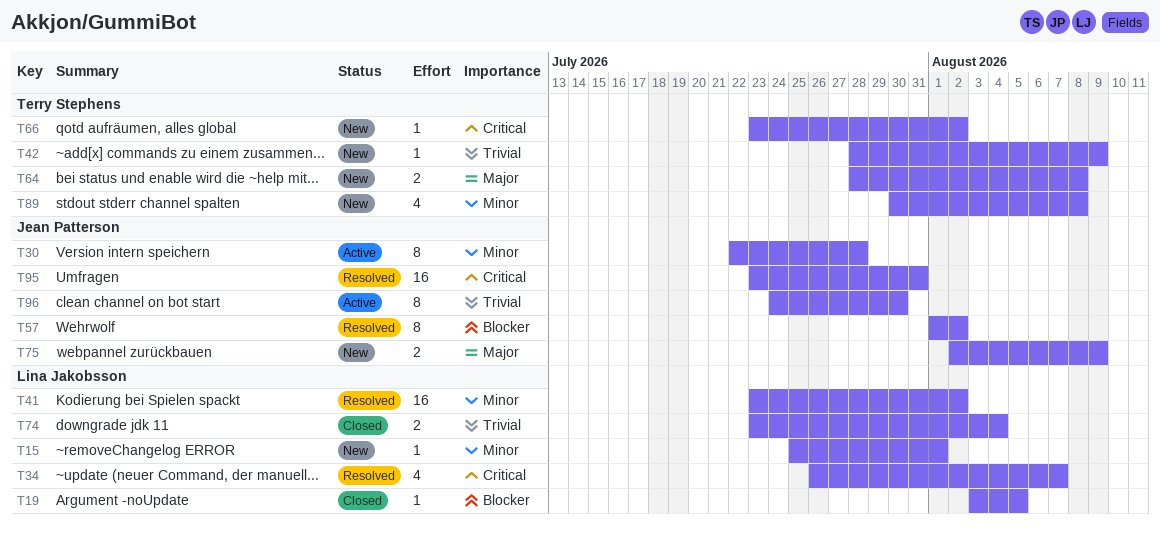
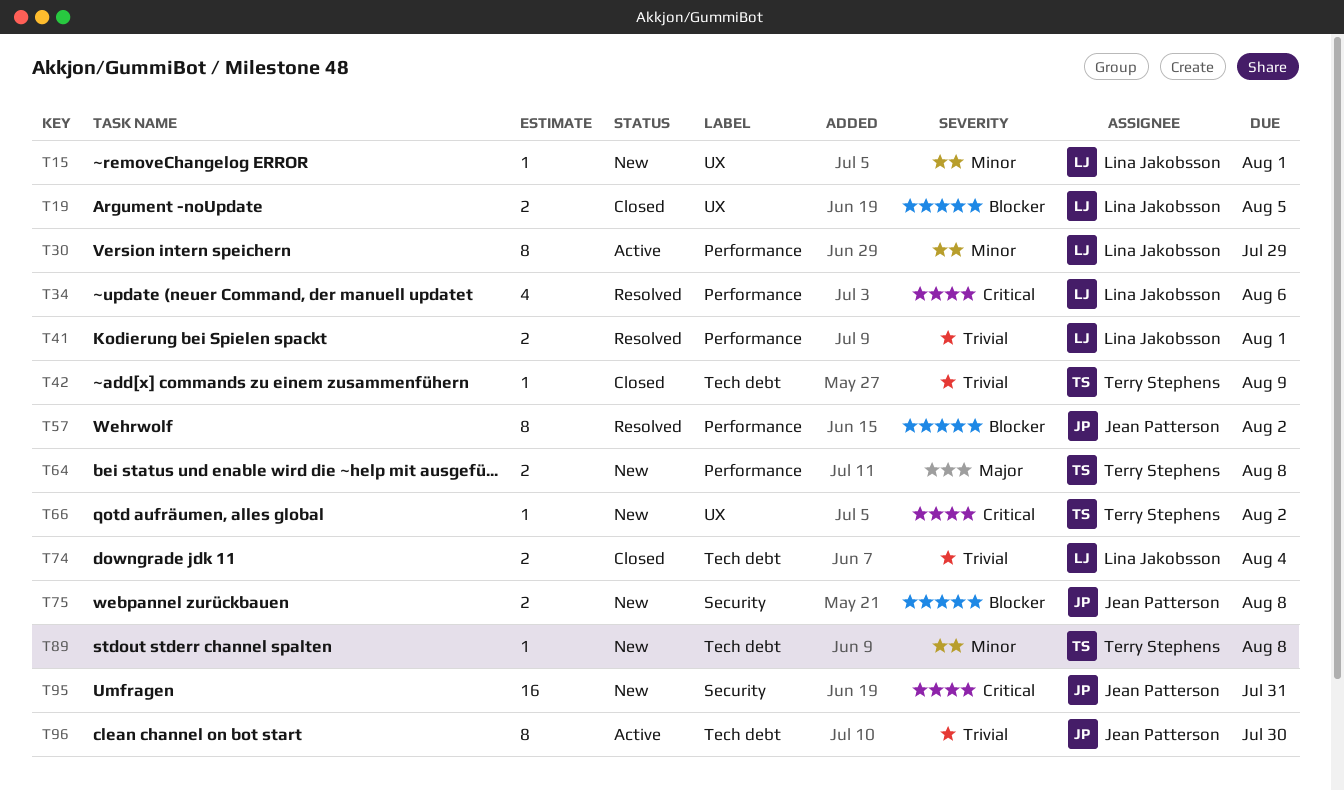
T19, estimate: 1 -> 2
T30, owner: Jean Patterson -> Lina Jakobsson
T30, due: Jul 28 -> Jul 29
T34, due: Aug 7 -> Aug 6
T41, priority: Minor -> Trivial
T41, estimate: 16 -> 2
T41, due: Aug 2 -> Aug 1
T42, status: New -> Closed
T75, priority: Major -> Blocker
T75, due: Aug 9 -> Aug 8
T89, estimate: 4 -> 1
T95, status: Resolved -> New

